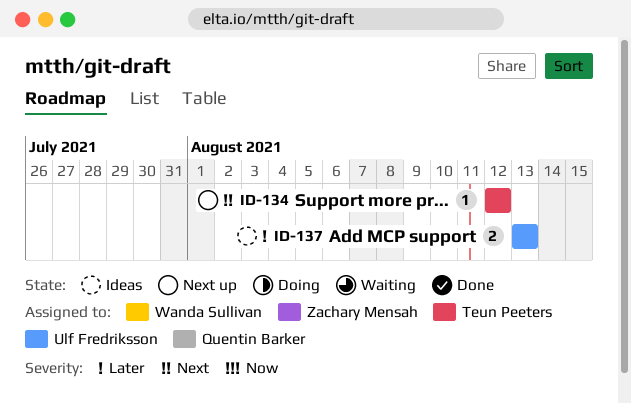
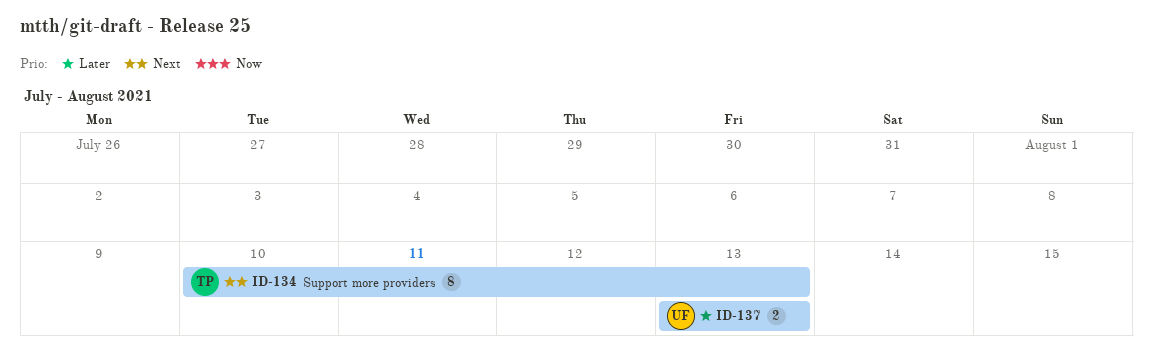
ID-134, estimate: 1 -> 8
ID-134, start: Aug 12 -> Aug 10
ID-134, due: Aug 12 -> Aug 13

